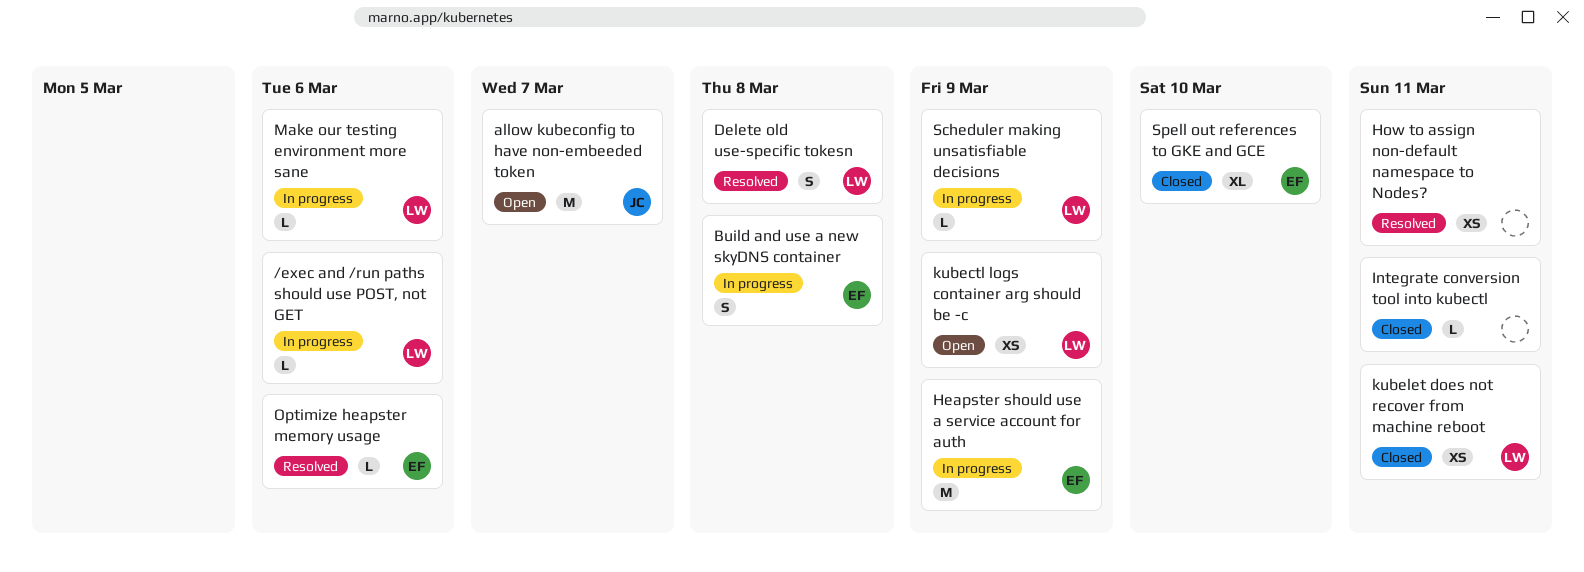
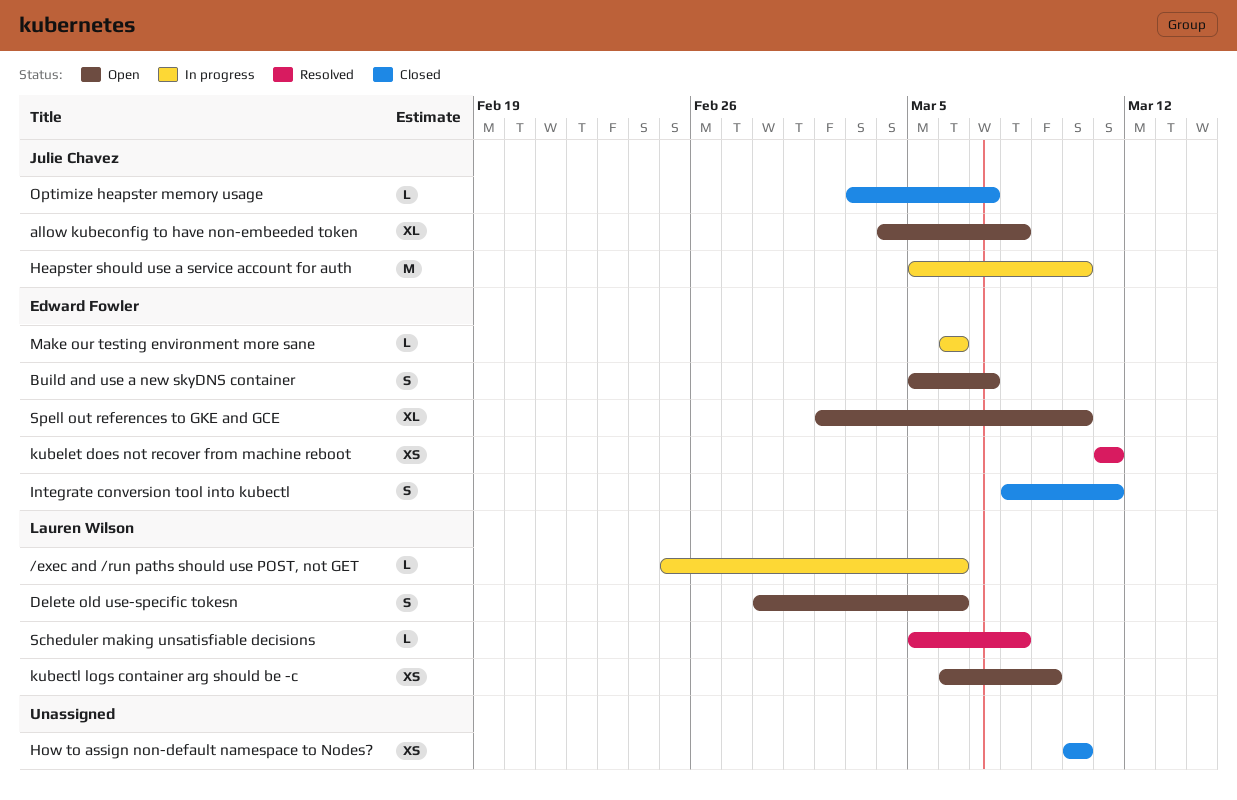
allow kubeconfig to have non-embeeded token, estimate: M -> XL
allow kubeconfig to have non-embeeded token, due: Mar 7 -> Mar 8
Build and use a new skyDNS container, status: In progress -> Open
Build and use a new skyDNS container, due: Mar 8 -> Mar 7
Delete old use-specific tokesn, status: Resolved -> Open
Delete old use-specific tokesn, due: Mar 8 -> Mar 6
Heapster should use a service account for auth, owner: Edward Fowler -> Julie Chavez
Heapster should use a service account for auth, due: Mar 9 -> Mar 10
How to assign non-default namespace to Nodes?, status: Resolved -> Closed
How to assign non-default namespace to Nodes?, due: Mar 11 -> Mar 10
Integrate conversion tool into kubectl, owner: none -> Edward Fowler
Integrate conversion tool into kubectl, estimate: L -> S
kubelet does not recover from machine reboot, status: Closed -> Resolved
kubelet does not recover from machine reboot, owner: Lauren Wilson -> Edward Fowler
Make our testing environment more sane, owner: Lauren Wilson -> Edward Fowler
Optimize heapster memory usage, status: Resolved -> Closed
Optimize heapster memory usage, owner: Edward Fowler -> Julie Chavez
Optimize heapster memory usage, due: Mar 6 -> Mar 7
Scheduler making unsatisfiable decisions, status: In progress -> Resolved
Scheduler making unsatisfiable decisions, due: Mar 9 -> Mar 8
Spell out references to GKE and GCE, status: Closed -> Open

